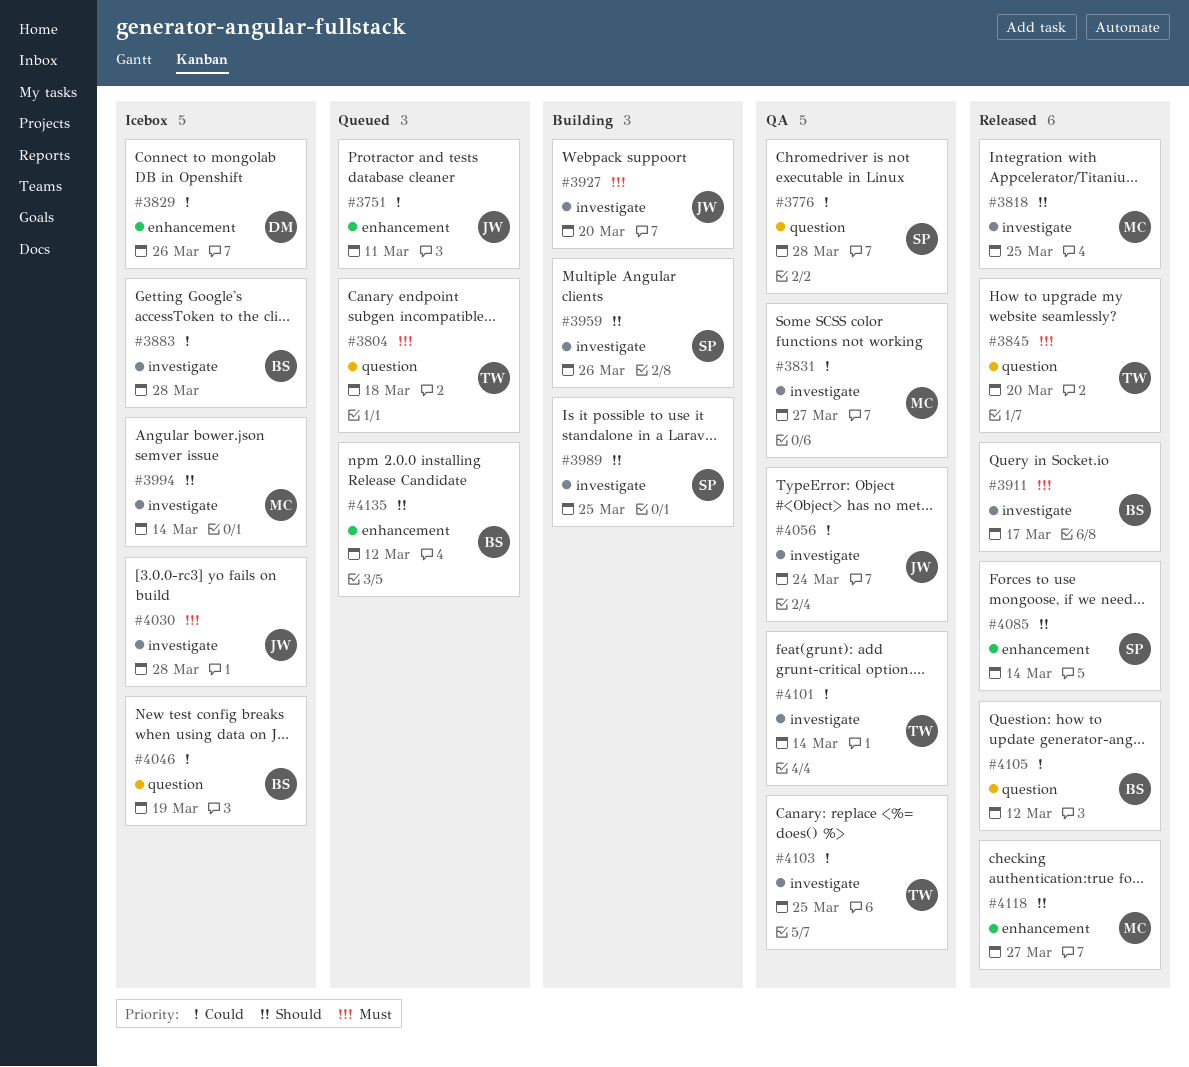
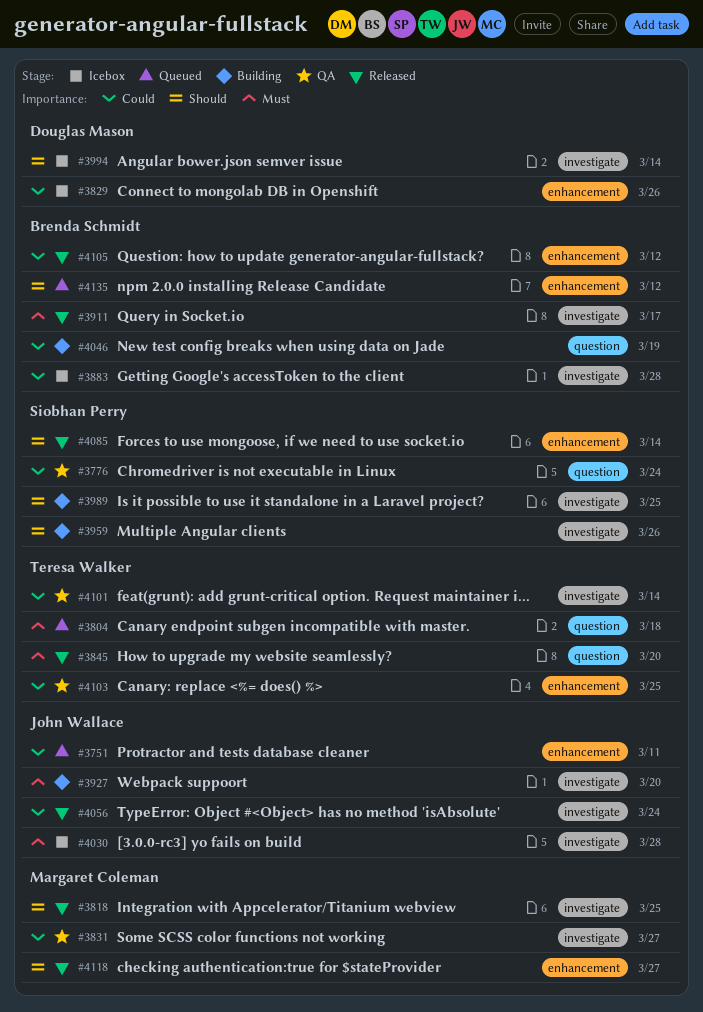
#3776, due: Mar 28 -> Mar 24
#3994, owner: Margaret Coleman -> Douglas Mason
#4046, status: Icebox -> Building
#4056, status: QA -> Released
#4103, label: investigate -> enhancement
#4105, label: question -> enhancement

